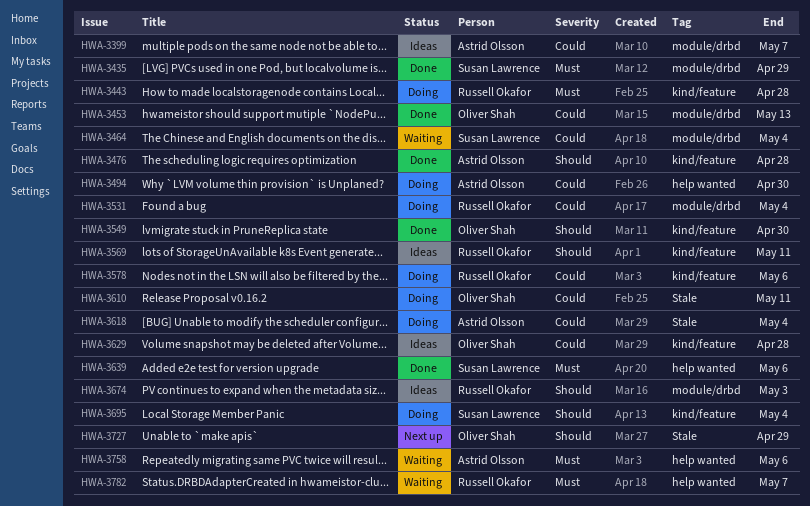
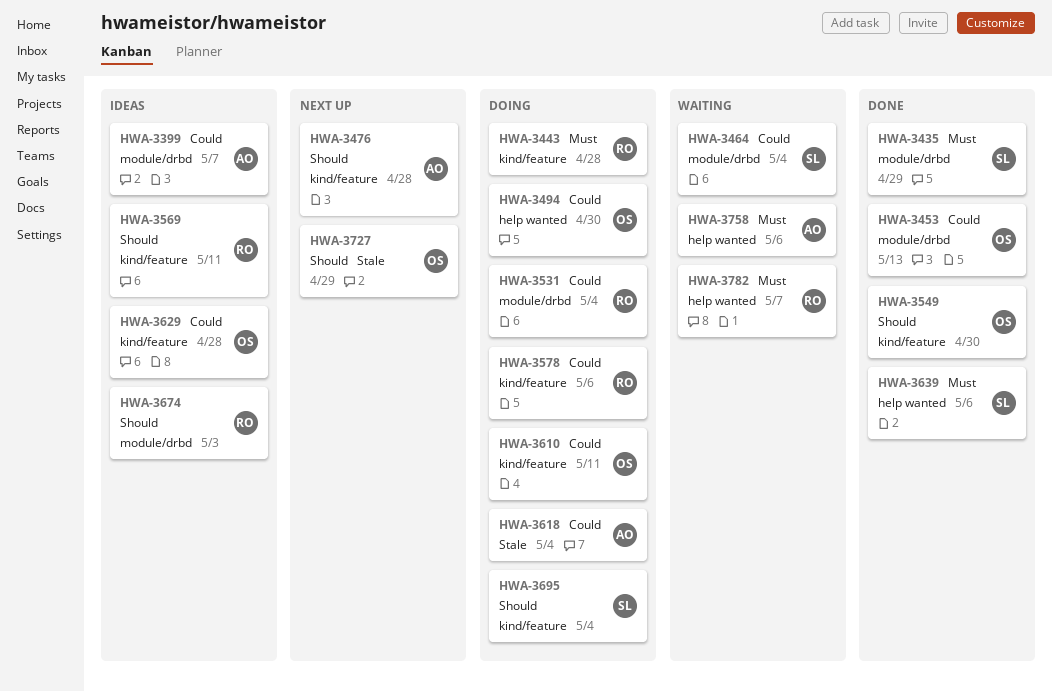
HWA-3476, status: Done -> Next up
HWA-3494, owner: Astrid Olsson -> Oliver Shah
HWA-3610, label: Stale -> kind/feature

